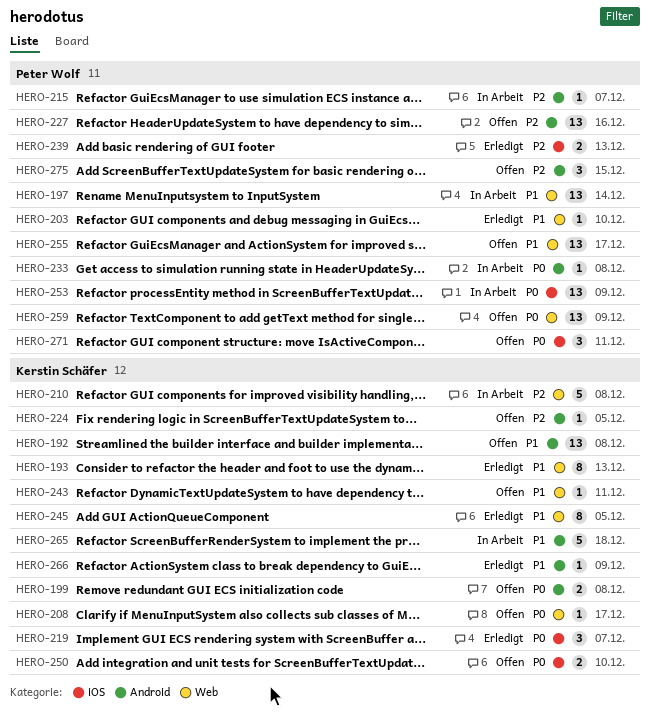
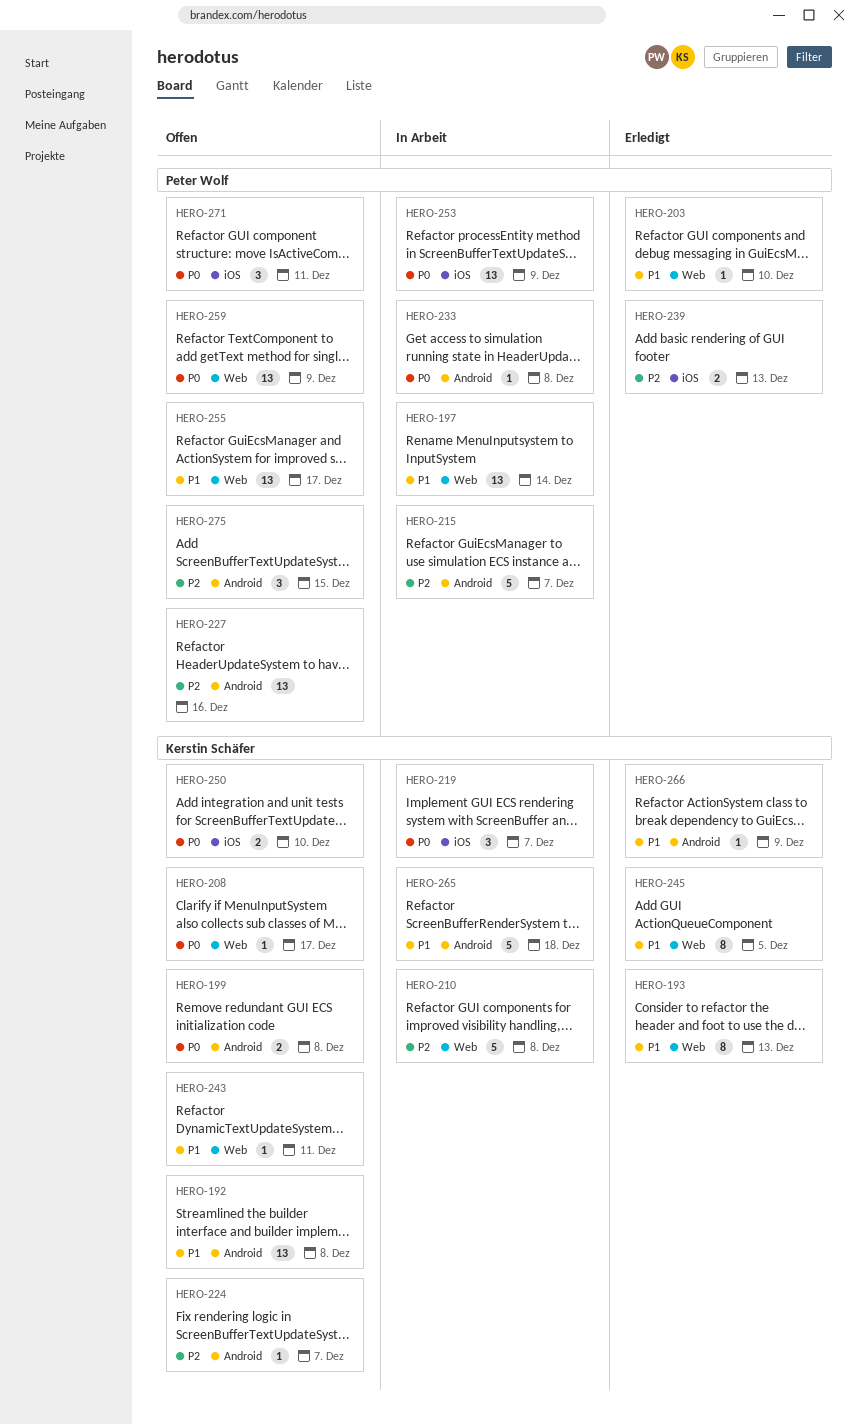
HERO-215, estimate: 1 -> 5
HERO-219, status: Erledigt -> In Arbeit
HERO-224, due: Dec 5 -> Dec 7

